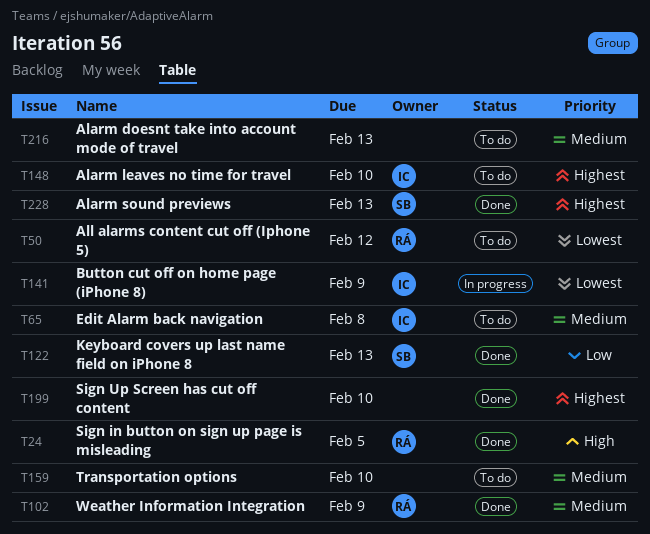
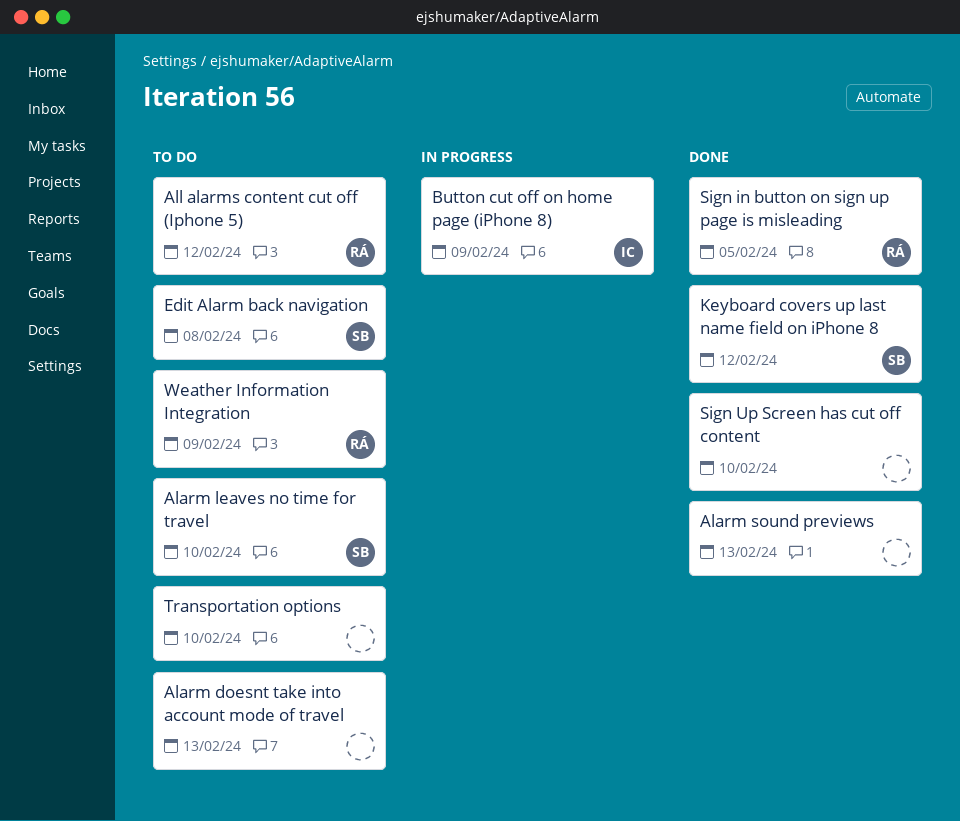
Alarm leaves no time for travel, owner: IC -> SB
Alarm sound previews, owner: SB -> none
Edit Alarm back navigation, owner: IC -> SB
Keyboard covers up last name field on iPhone 8, due: Feb 13 -> Feb 12
Weather Information Integration, status: Done -> To do

